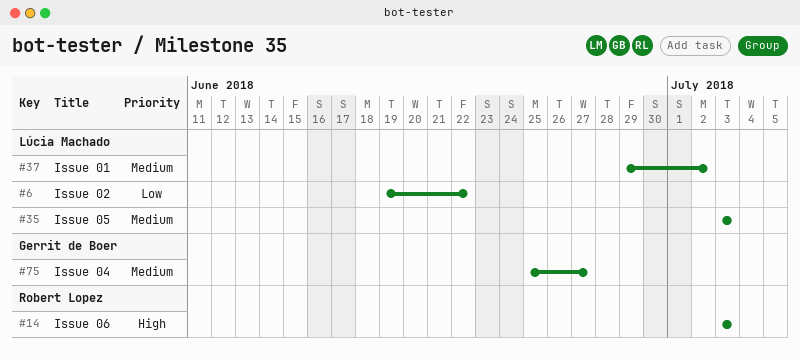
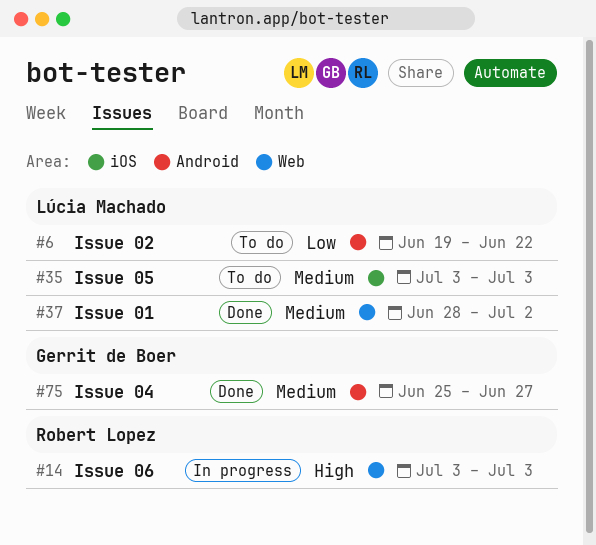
#37, start: Jun 29 -> Jun 28

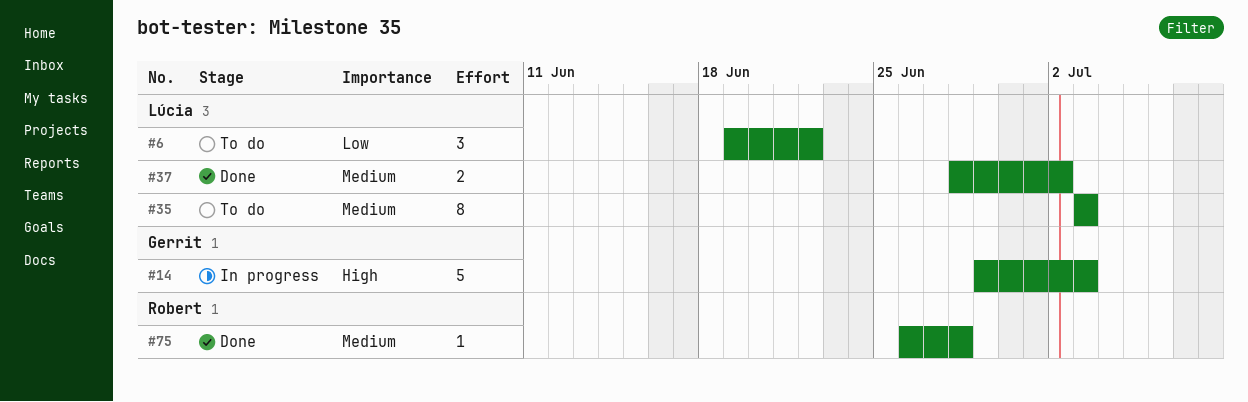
#14, owner: Robert Lopez -> Gerrit de Boer
#14, start: Jul 3 -> Jun 29
#75, owner: Gerrit de Boer -> Robert Lopez
#75, start: Jun 25 -> Jun 26
#75, due: Jun 27 -> Jun 28

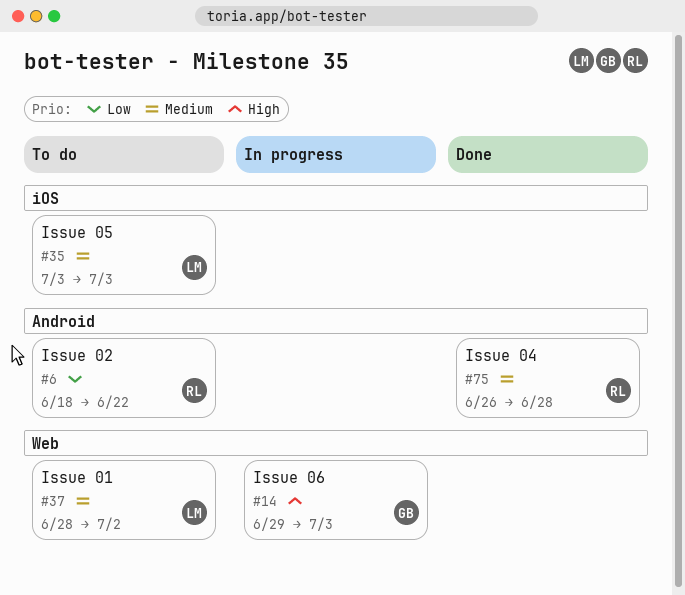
#6, owner: Lúcia -> Robert
#6, start: Jun 19 -> Jun 18
#37, status: Done -> To do

